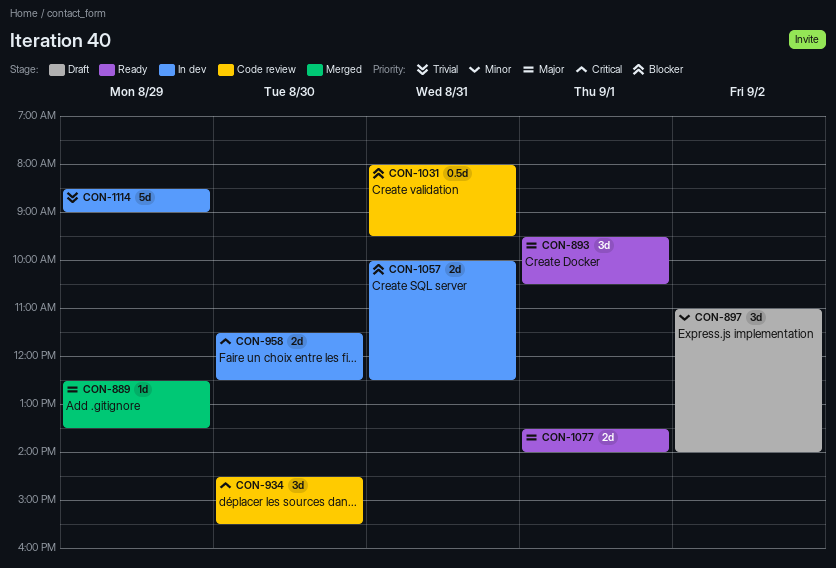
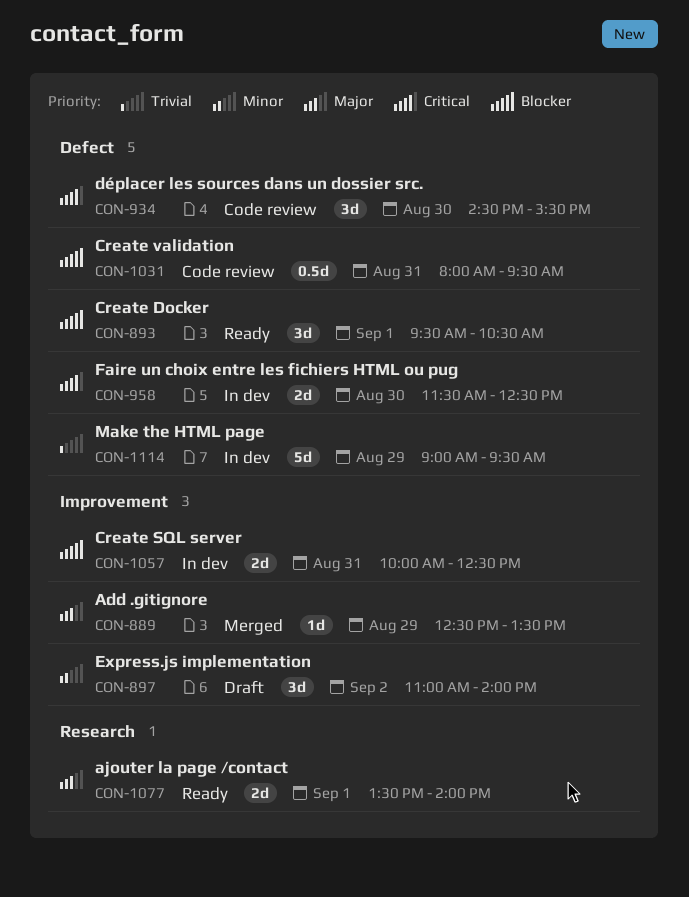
CON-893, priority: Major -> Blocker
CON-1114, begins: 08:30 -> 09:00
CON-1114, ends: 09:00 -> 09:30

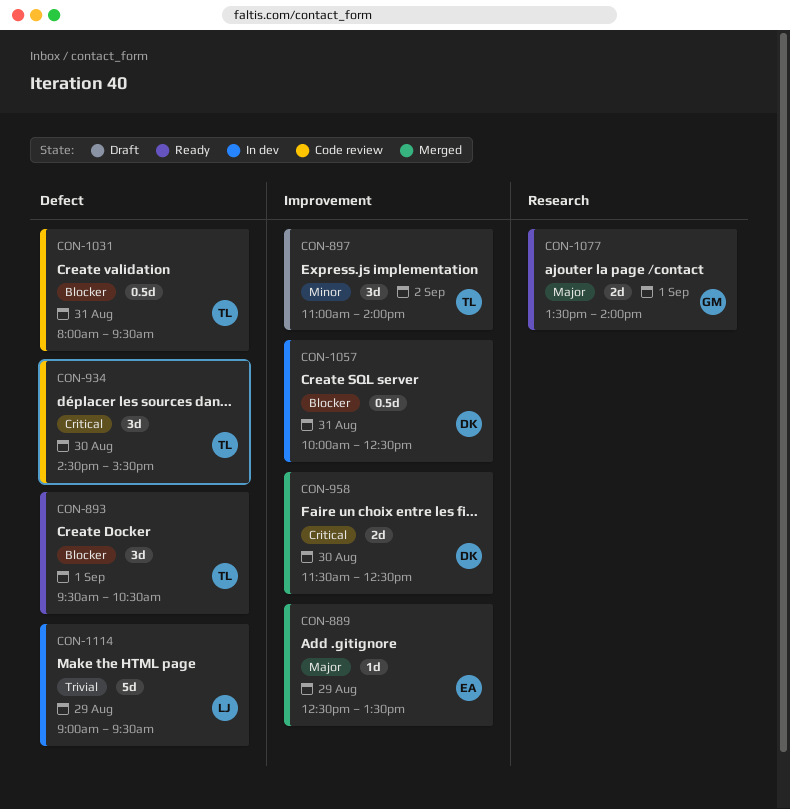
CON-958, status: In dev -> Merged
CON-958, label: Defect -> Improvement
CON-1057, estimate: 2d -> 0.5d

